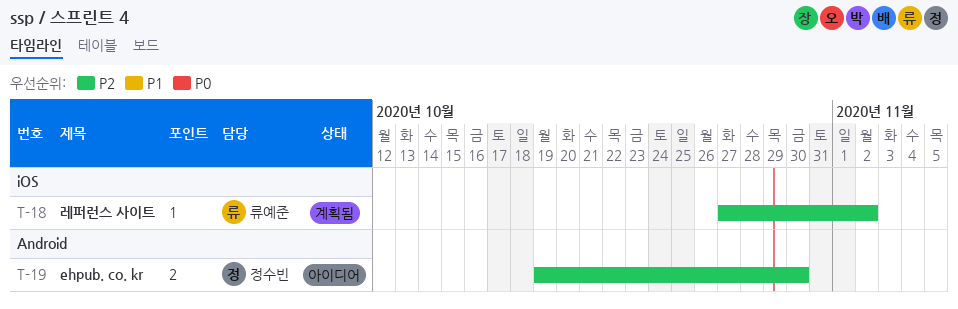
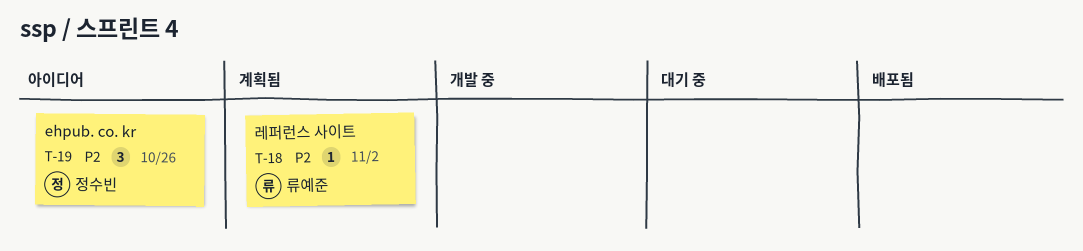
T-19, estimate: 2 -> 3
T-19, due: Oct 30 -> Oct 26

